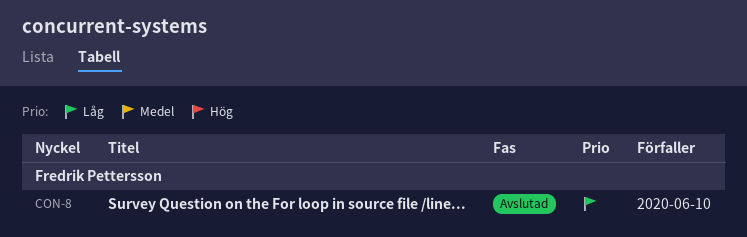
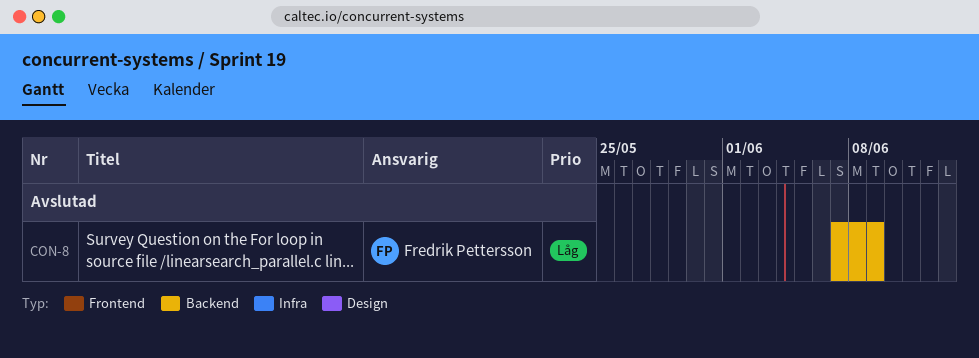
CON-8, due: Jun 10 -> Jun 9

